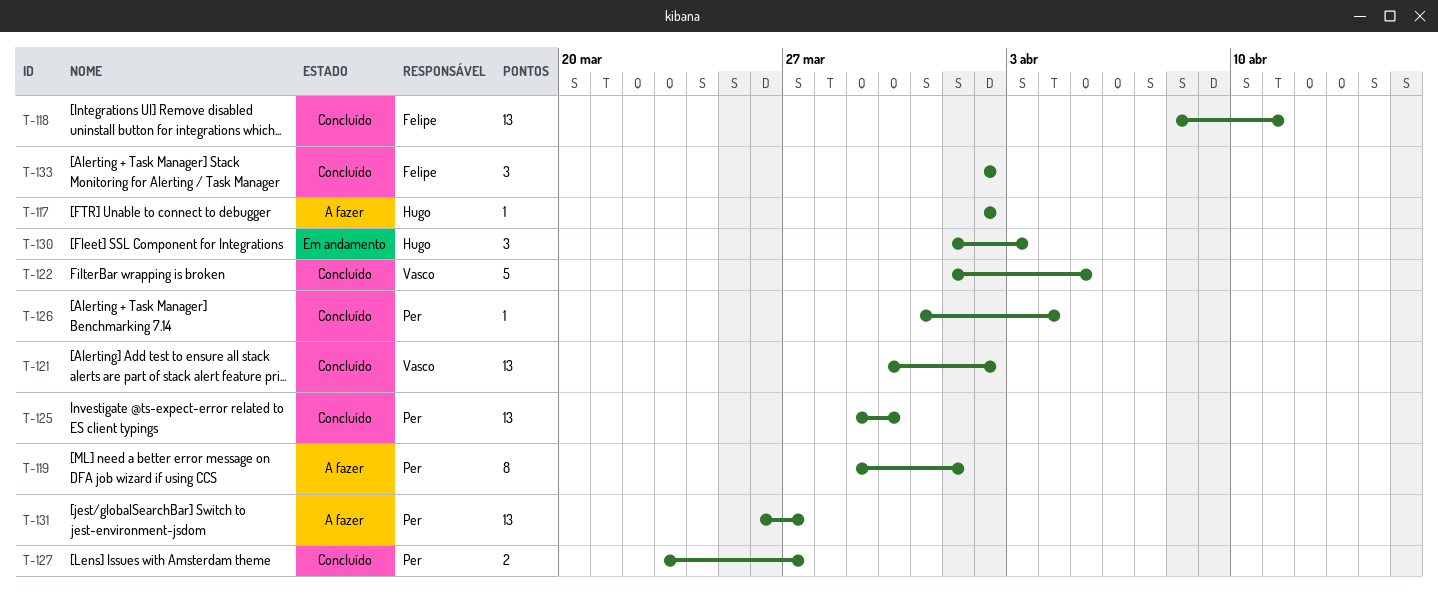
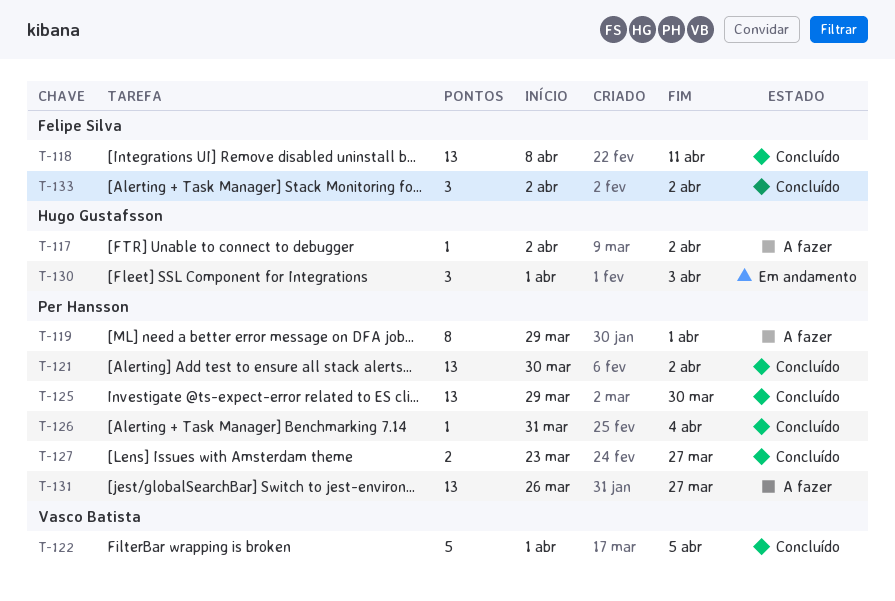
T-121, owner: Vasco Batista -> Per Hansson

